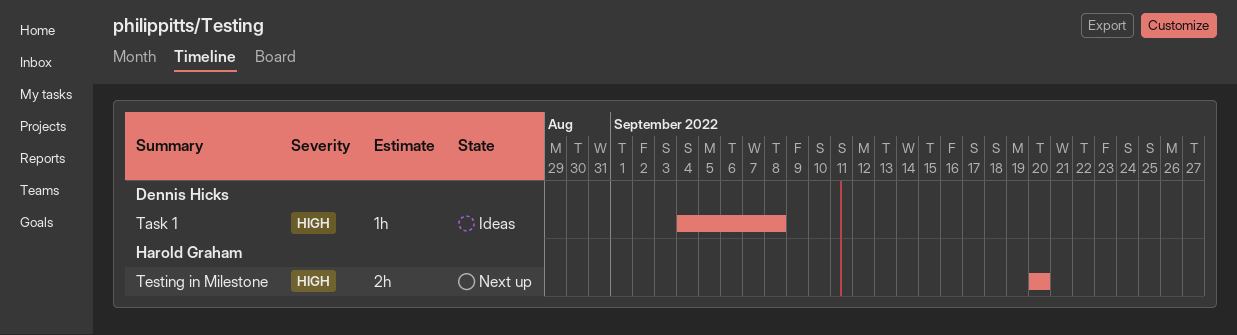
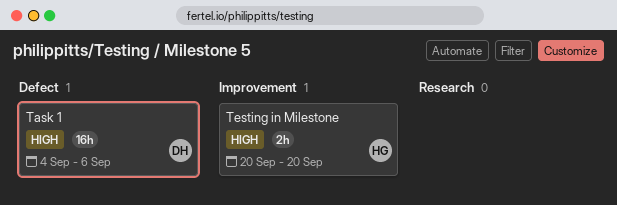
Task 1, estimate: 1h -> 16h
Task 1, due: Sep 8 -> Sep 6

